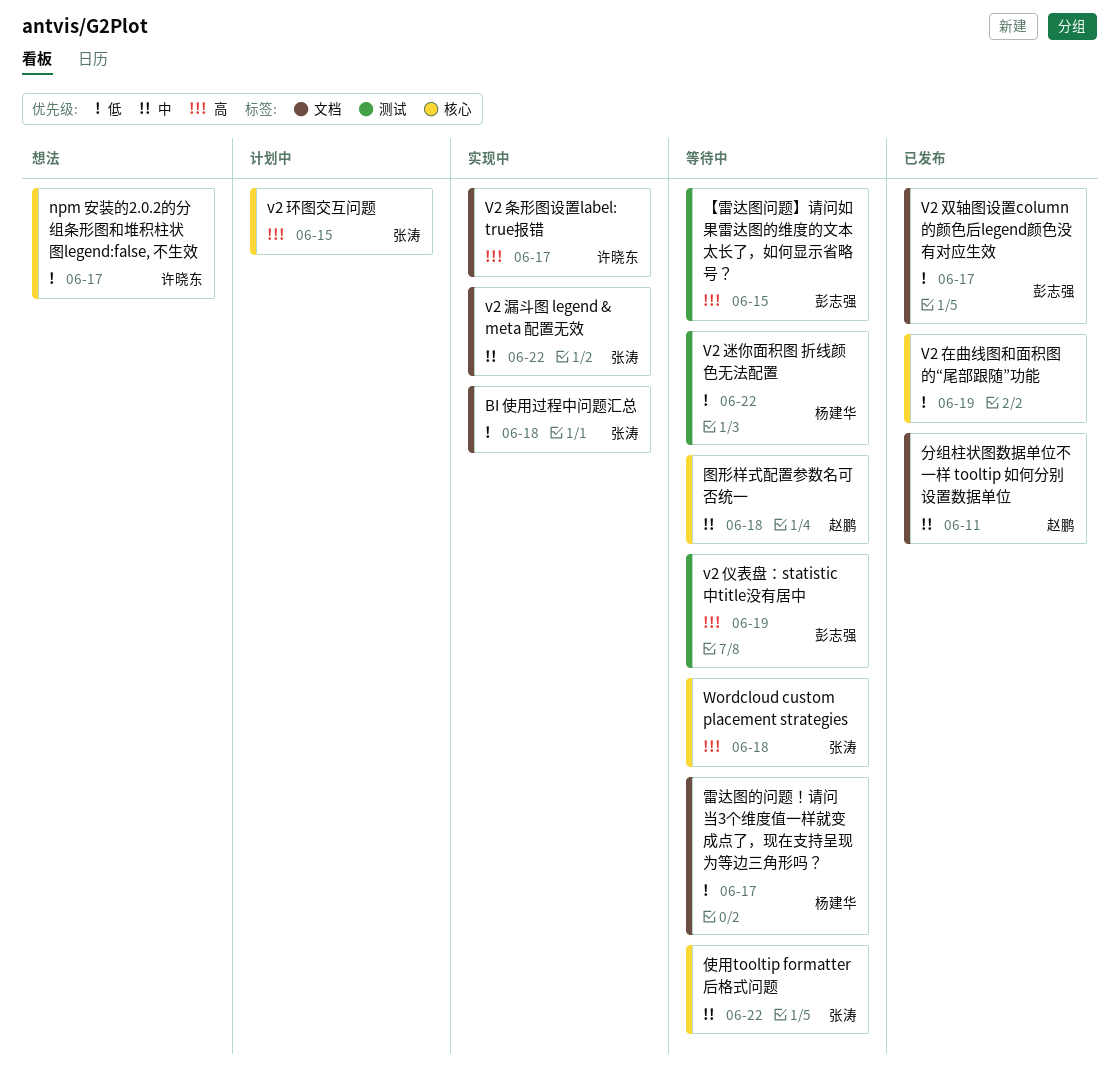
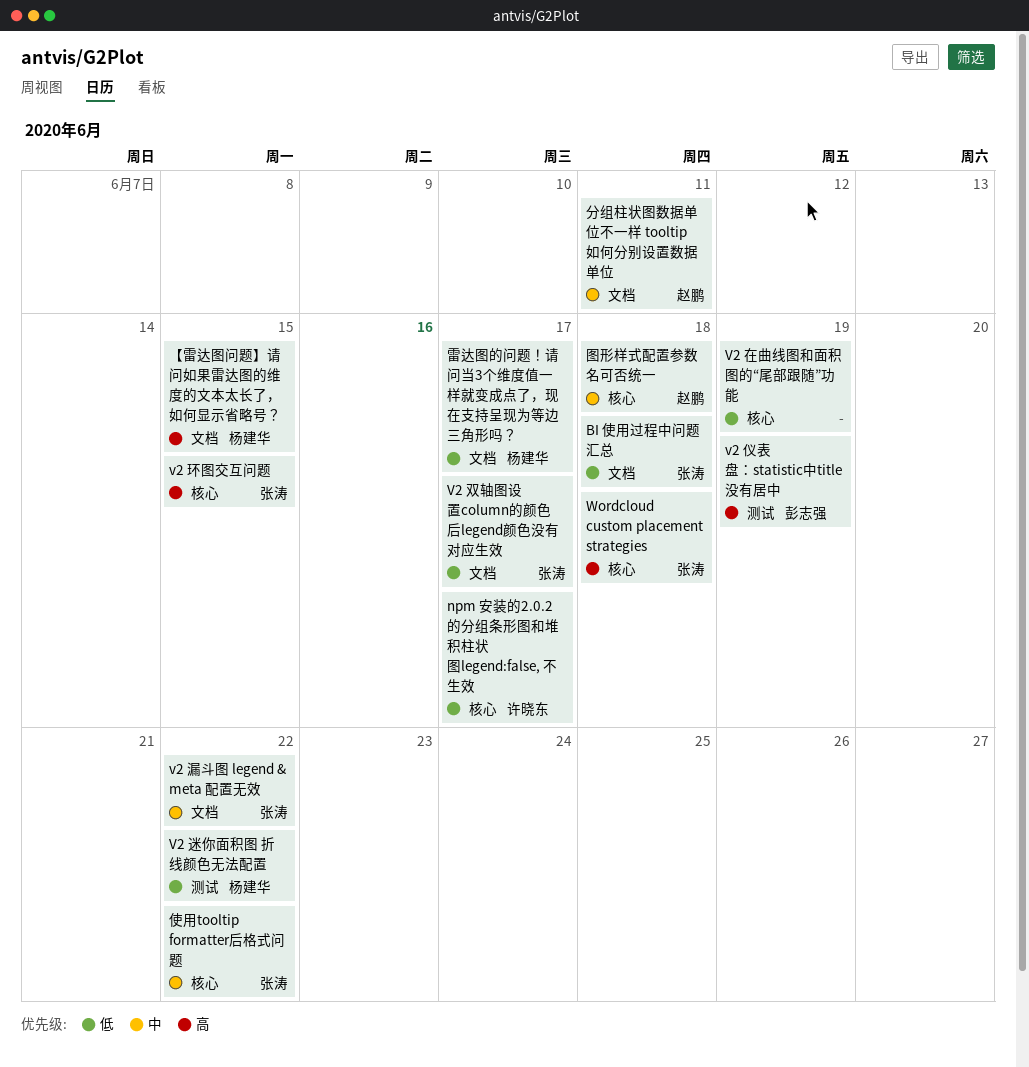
V2 双轴图设置column的颜色后legend颜色没有对应生效, owner: 彭志强 -> 张涛
V2 条形图设置label: true报错: present -> none
【雷达图问题】请问如果雷达图的维度的文本太长了，如何显示省略号？, owner: 彭志强 -> 杨建华
【雷达图问题】请问如果雷达图的维度的文本太长了，如何显示省略号？, label: 测试 -> 文档

